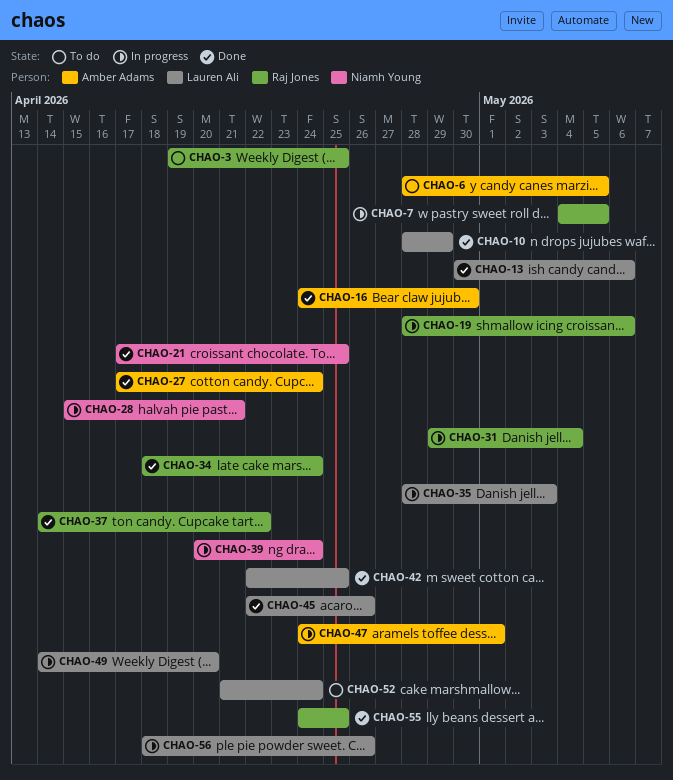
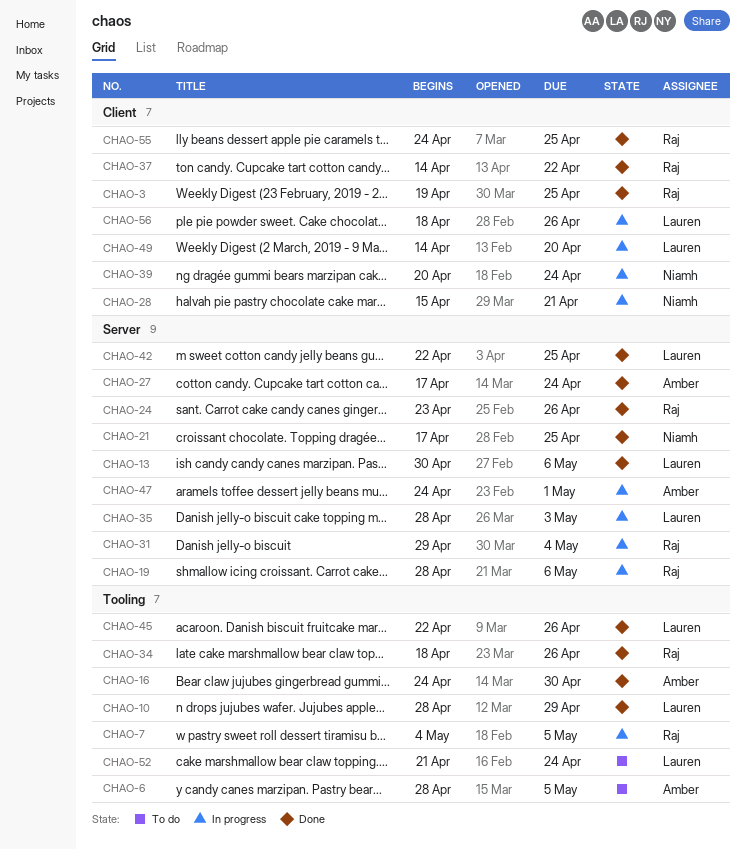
CHAO-3, status: To do -> Done
CHAO-24: none -> present
CHAO-34, due: Apr 24 -> Apr 26

